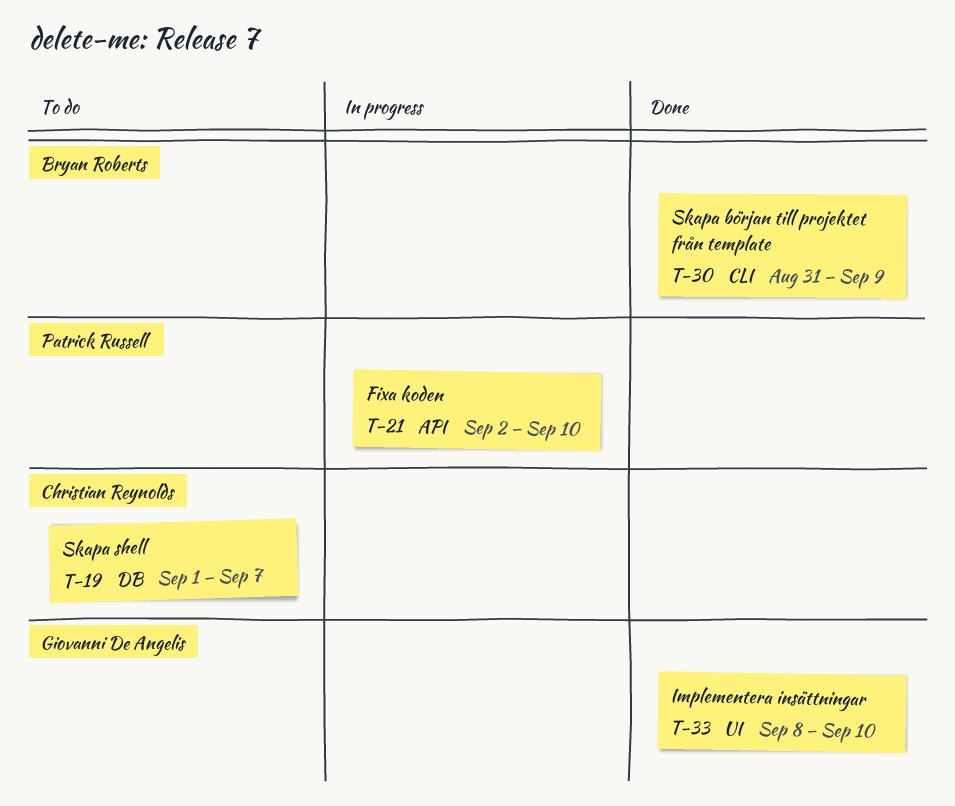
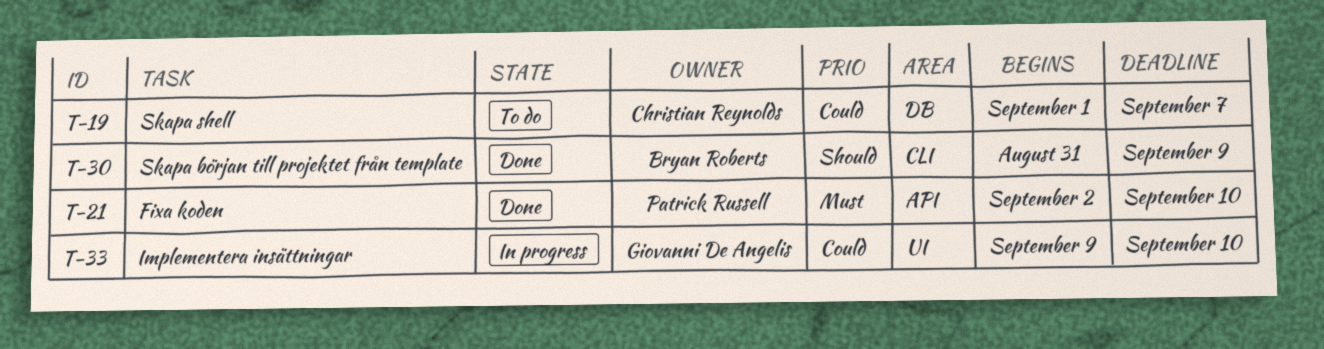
T-21, status: In progress -> Done
T-33, status: Done -> In progress
T-33, start: Sep 8 -> Sep 9

